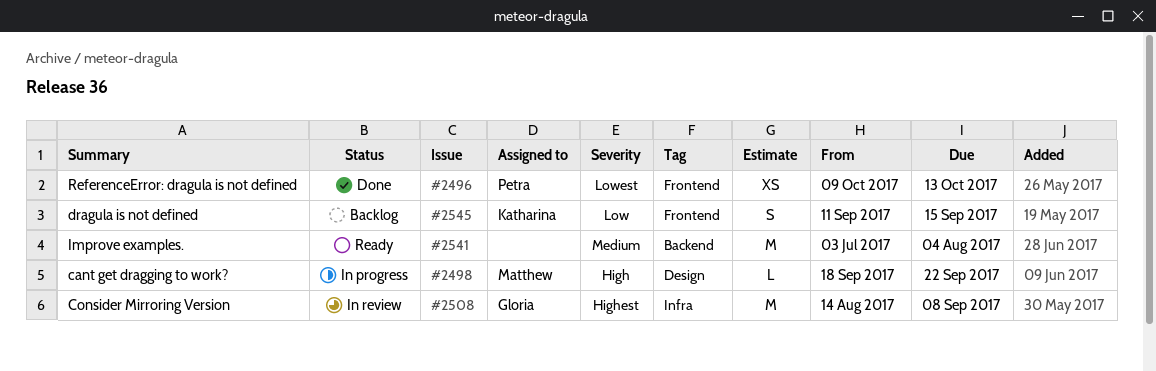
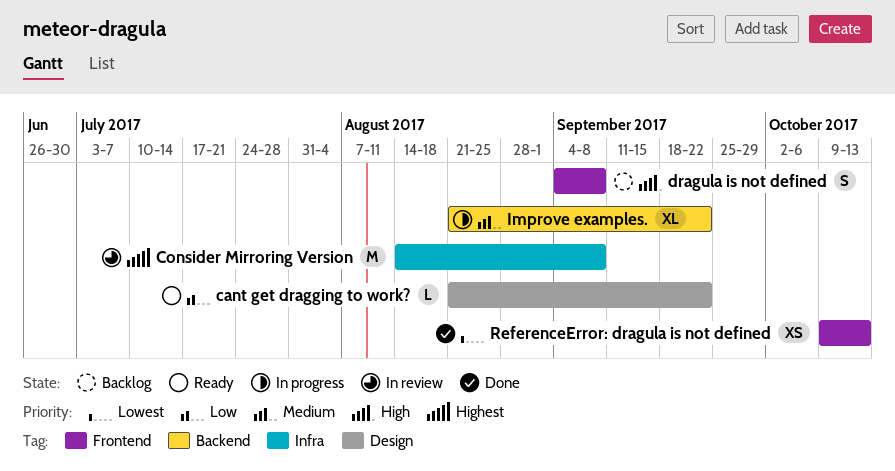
cant get dragging to work?, status: In progress -> Ready
cant get dragging to work?, priority: High -> Low
cant get dragging to work?, start: Sep 18 -> Aug 21
dragula is not defined, priority: Low -> High
dragula is not defined, start: Sep 11 -> Sep 4
dragula is not defined, due: Sep 15 -> Sep 8
Improve examples., status: Ready -> In progress
Improve examples., estimate: M -> XL
Improve examples., start: Jul 3 -> Aug 21
Improve examples., due: Aug 4 -> Sep 22

